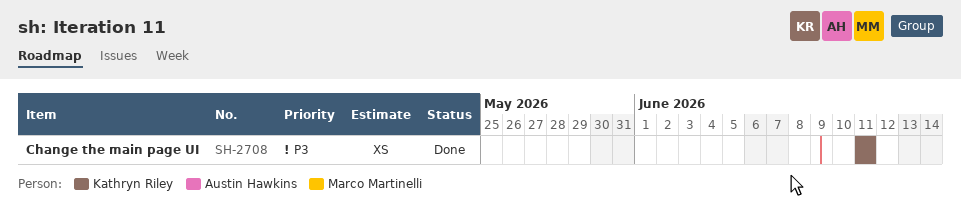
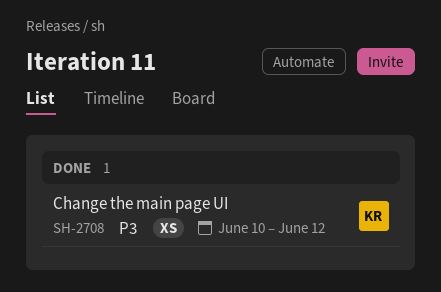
SH-2708, start: Jun 11 -> Jun 10
SH-2708, due: Jun 11 -> Jun 12

